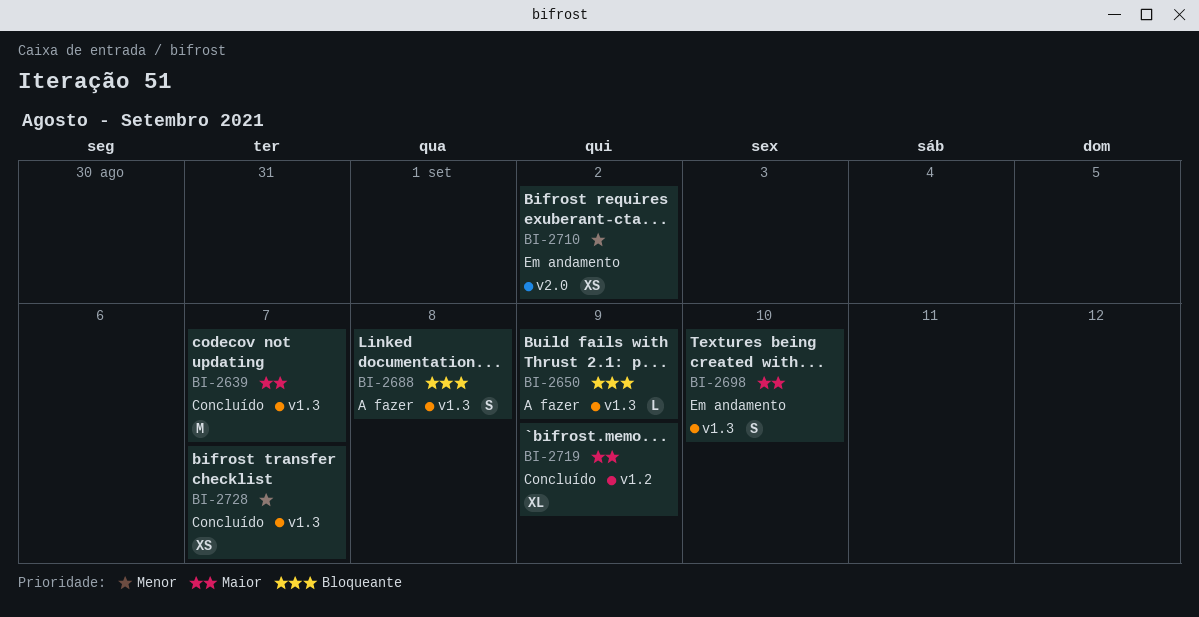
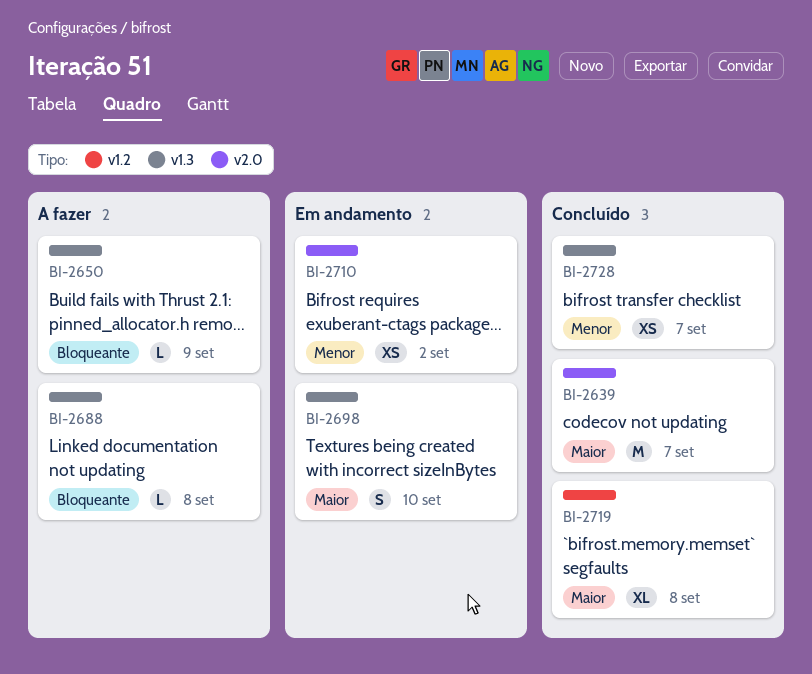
BI-2639, label: v1.3 -> v2.0
BI-2688, estimate: S -> L
BI-2719, due: Sep 9 -> Sep 8

